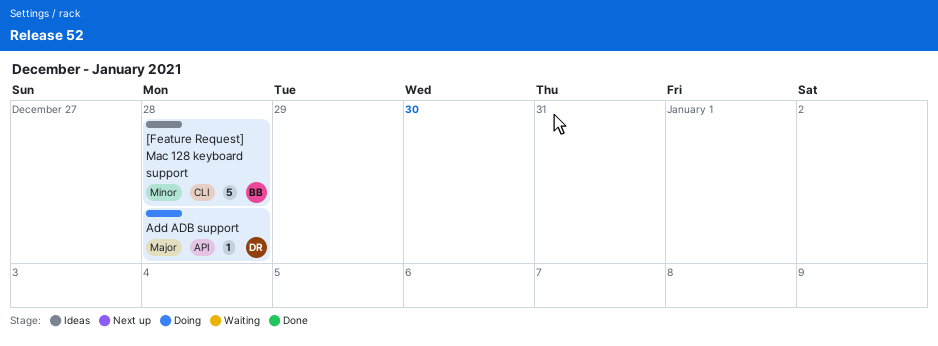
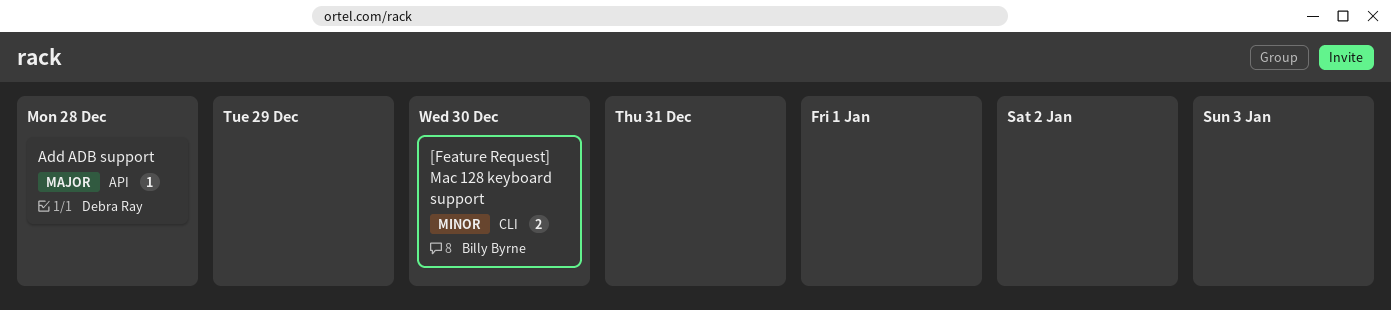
[Feature Request] Mac 128 keyboard support, estimate: 5 -> 2
[Feature Request] Mac 128 keyboard support, due: Dec 28 -> Dec 30

